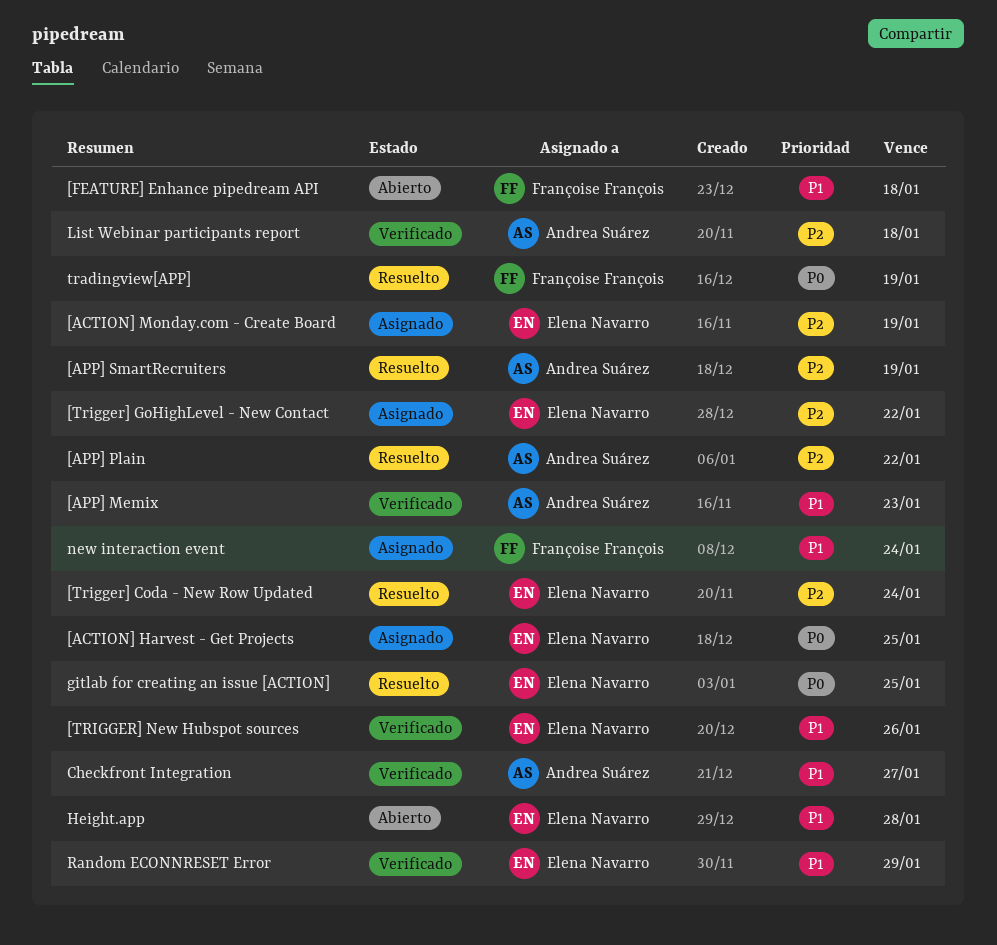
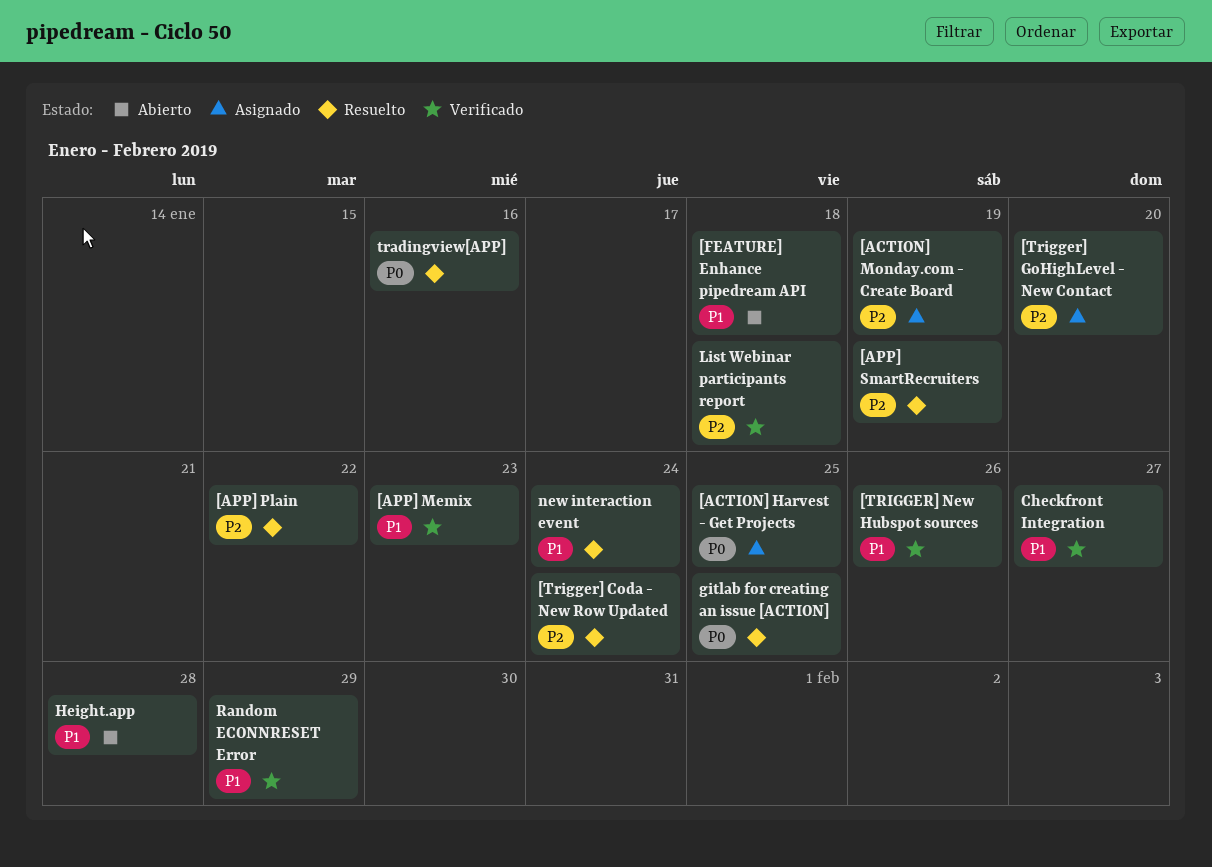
[Trigger] GoHighLevel - New Contact, due: Jan 22 -> Jan 20
new interaction event, status: Asignado -> Resuelto
tradingview[APP], due: Jan 19 -> Jan 16

